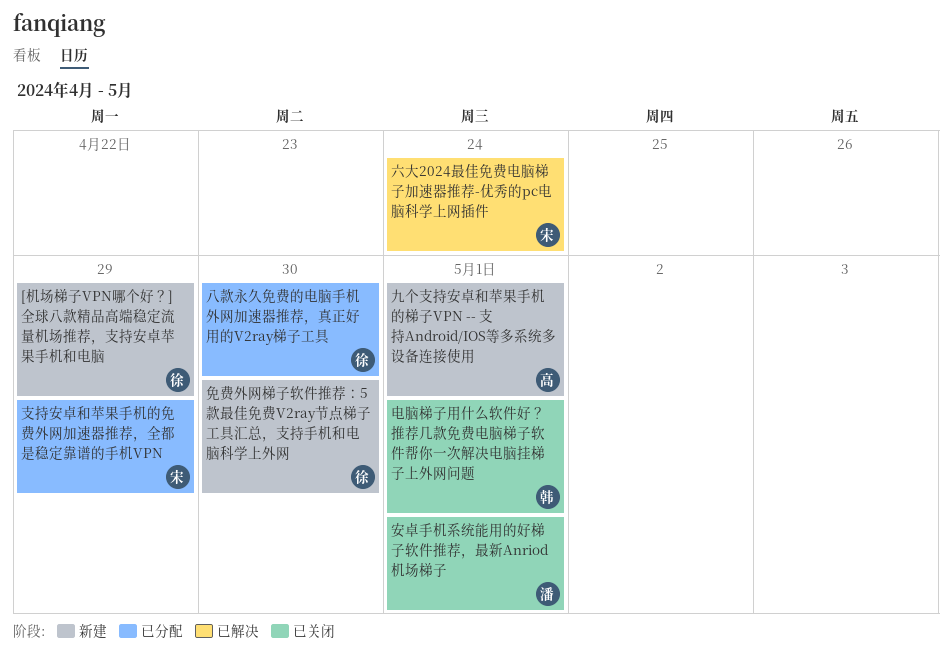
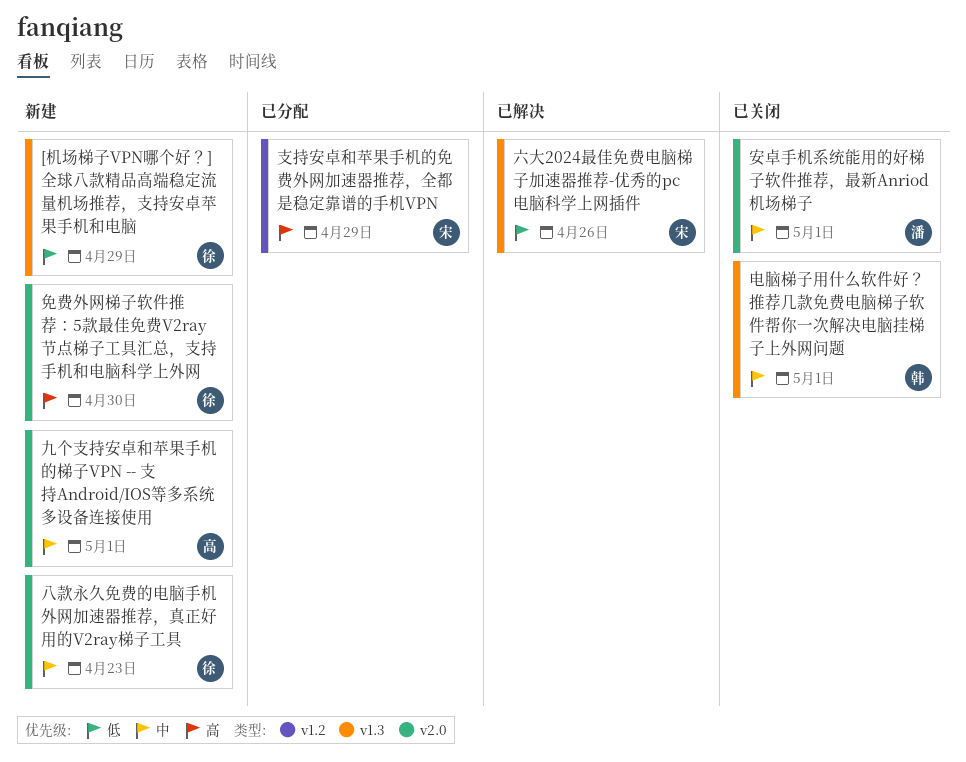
八款永久免费的电脑手机外网加速器推荐，真正好用的V2ray梯子工具, status: 已分配 -> 新建
八款永久免费的电脑手机外网加速器推荐，真正好用的V2ray梯子工具, due: Apr 30 -> Apr 23
六大2024最佳免费电脑梯子加速器推荐-优秀的pc电脑科学上网插件, due: Apr 24 -> Apr 26

